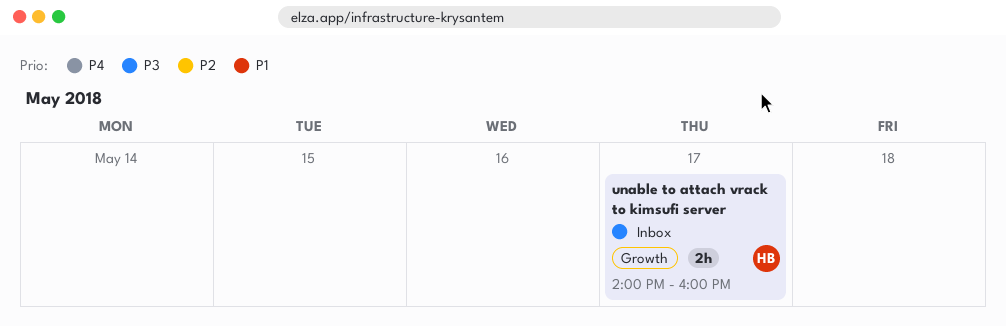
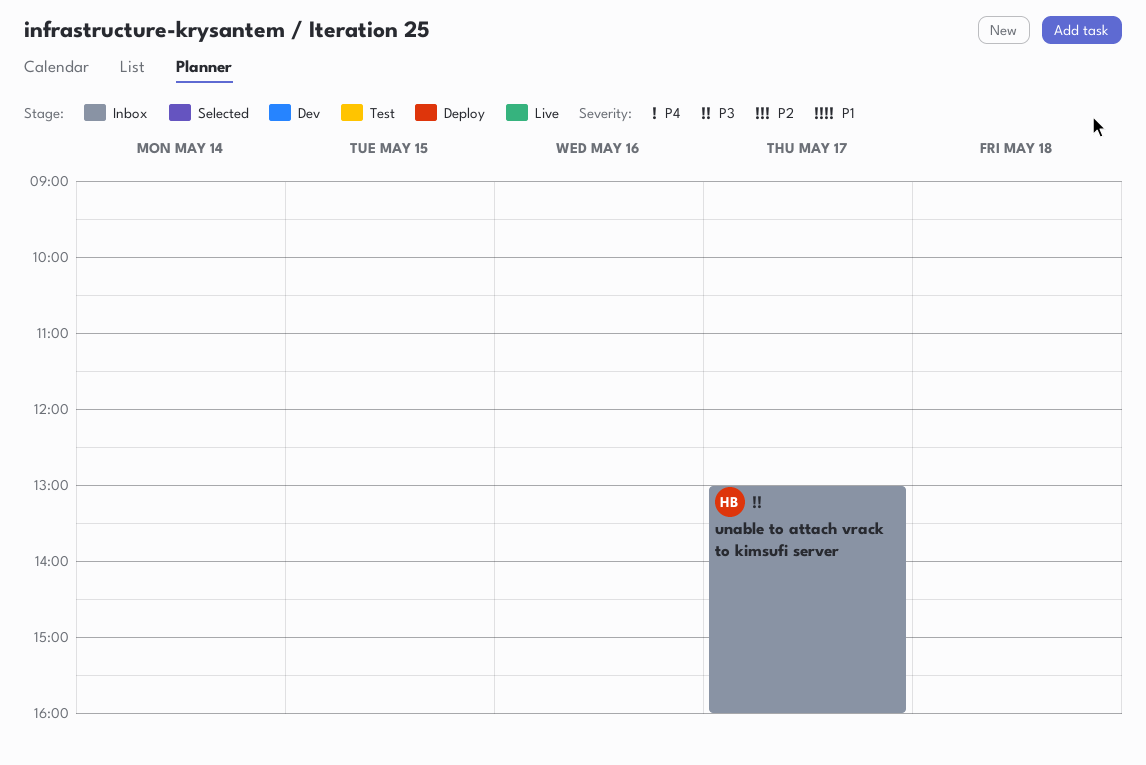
unable to attach vrack to kimsufi server, begins: 14:00 -> 13:00

